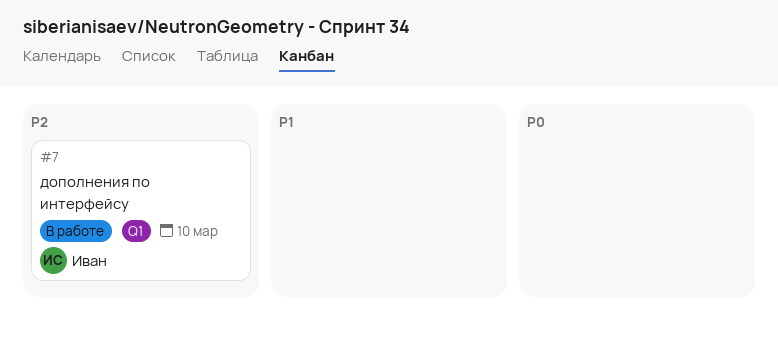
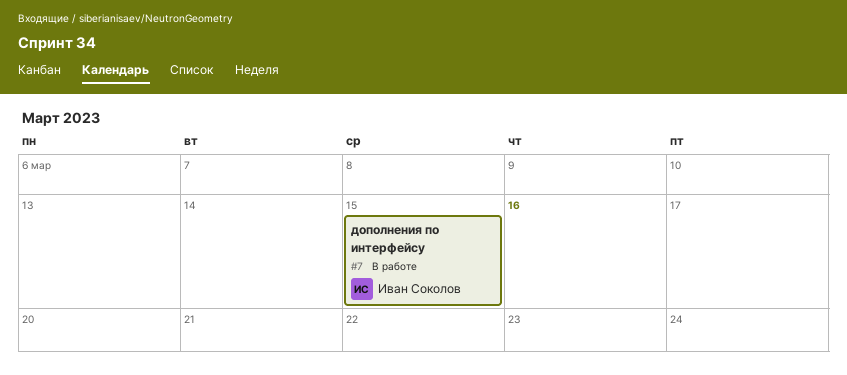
#7, due: Mar 10 -> Mar 15

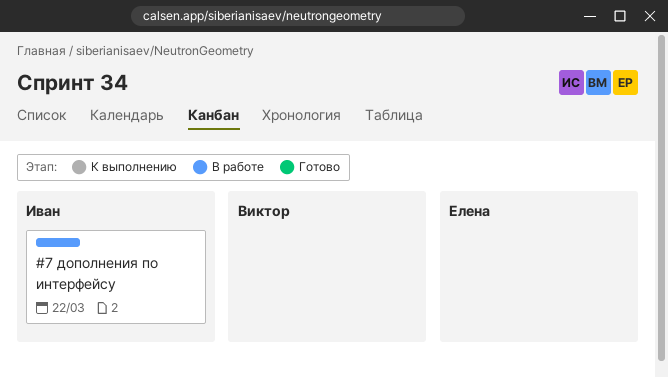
#7, due: Mar 15 -> Mar 22

